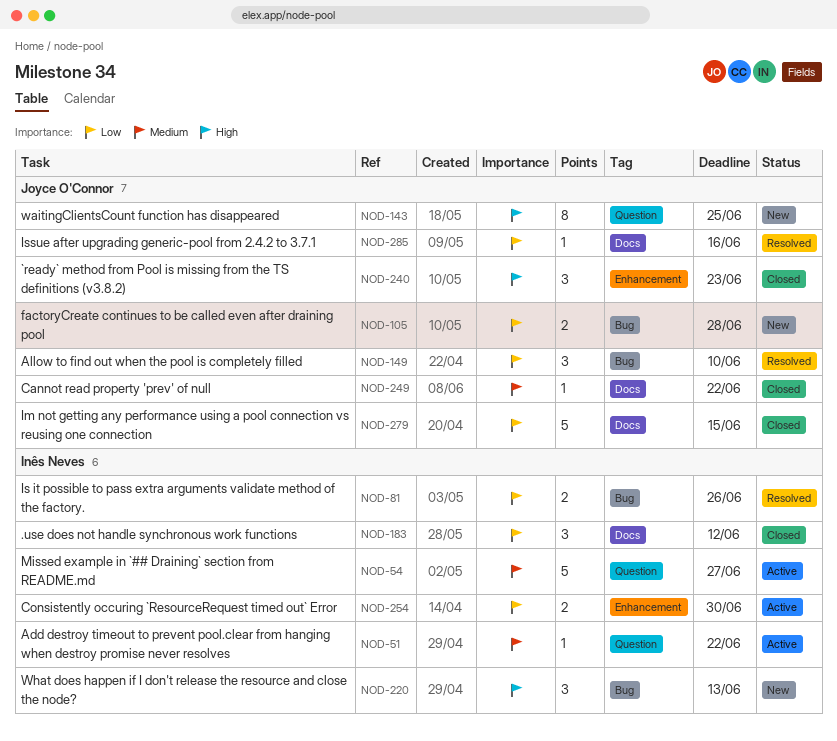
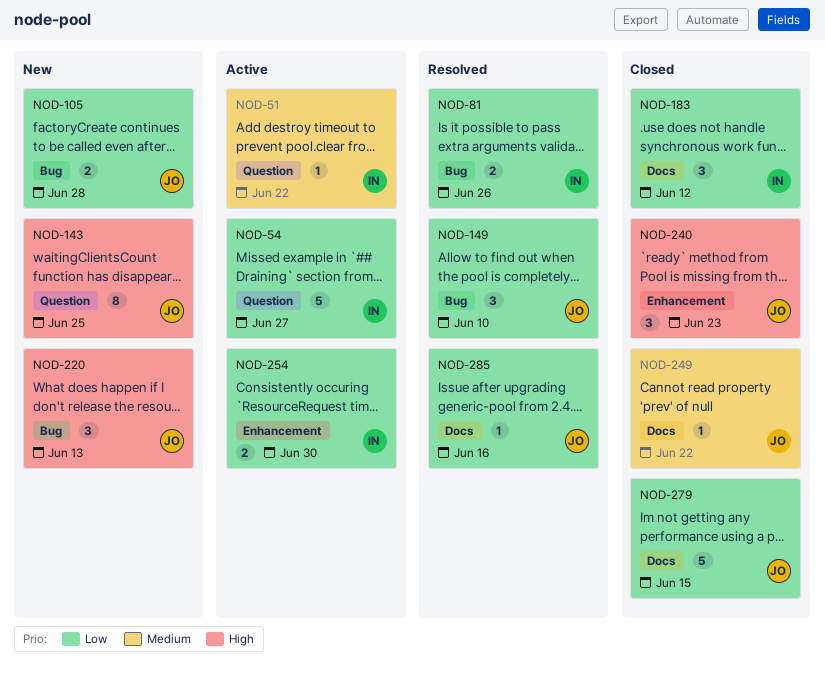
NOD-54, priority: Medium -> Low
NOD-220, owner: Inês Neves -> Joyce O'Connor

